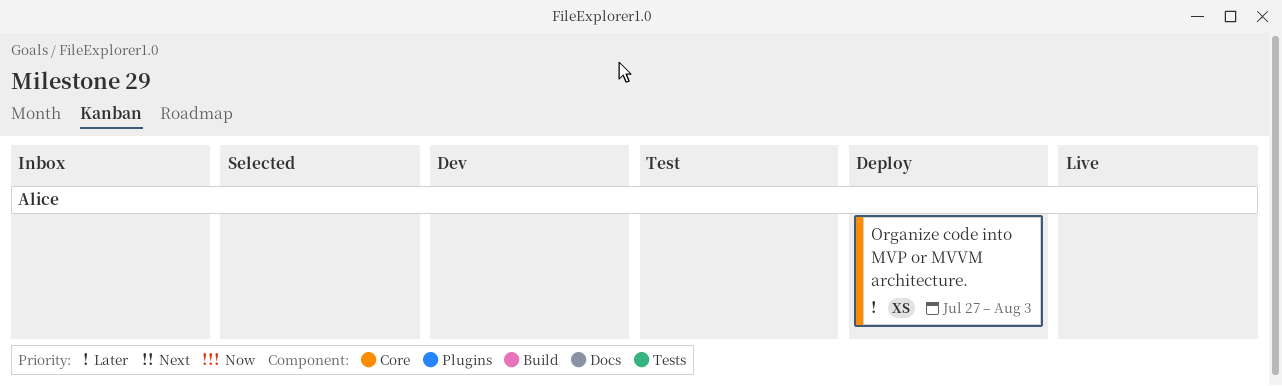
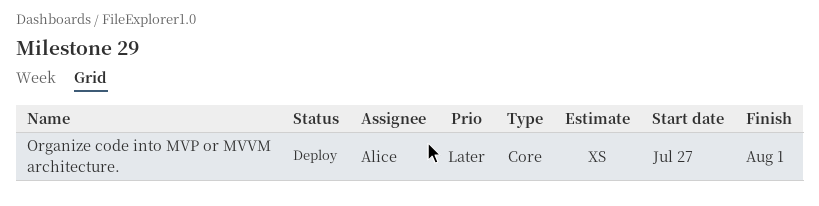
Organize code into MVP or MVVM architecture., due: Aug 3 -> Aug 1

